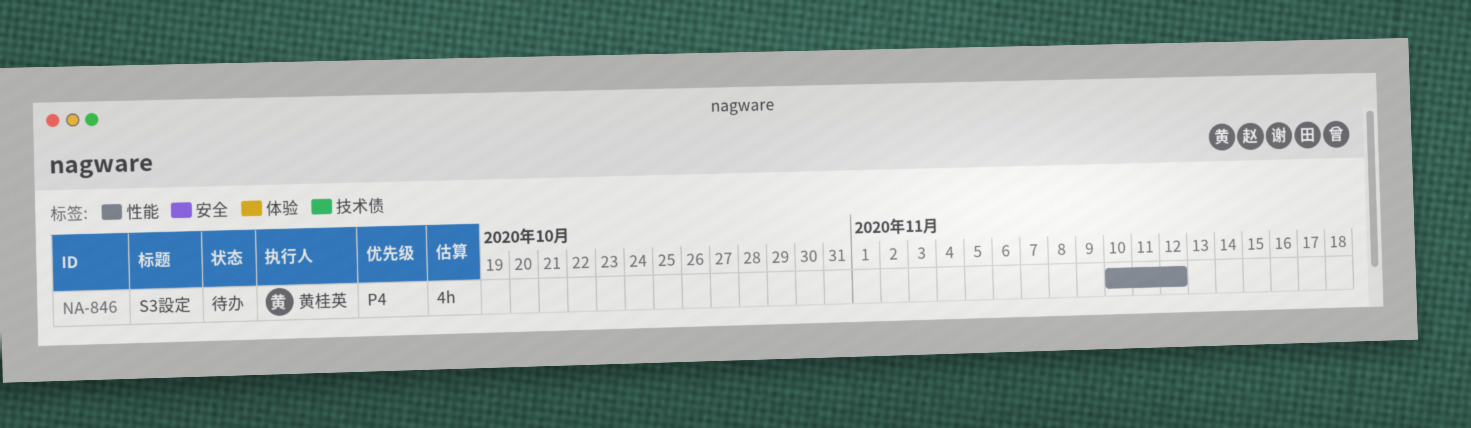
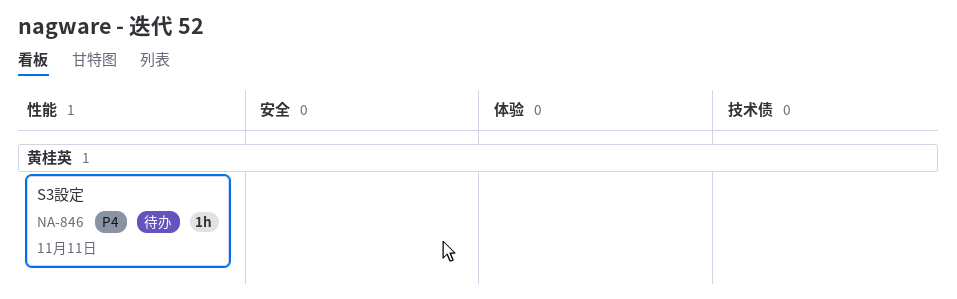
NA-846, estimate: 4h -> 1h
NA-846, due: Nov 12 -> Nov 11

